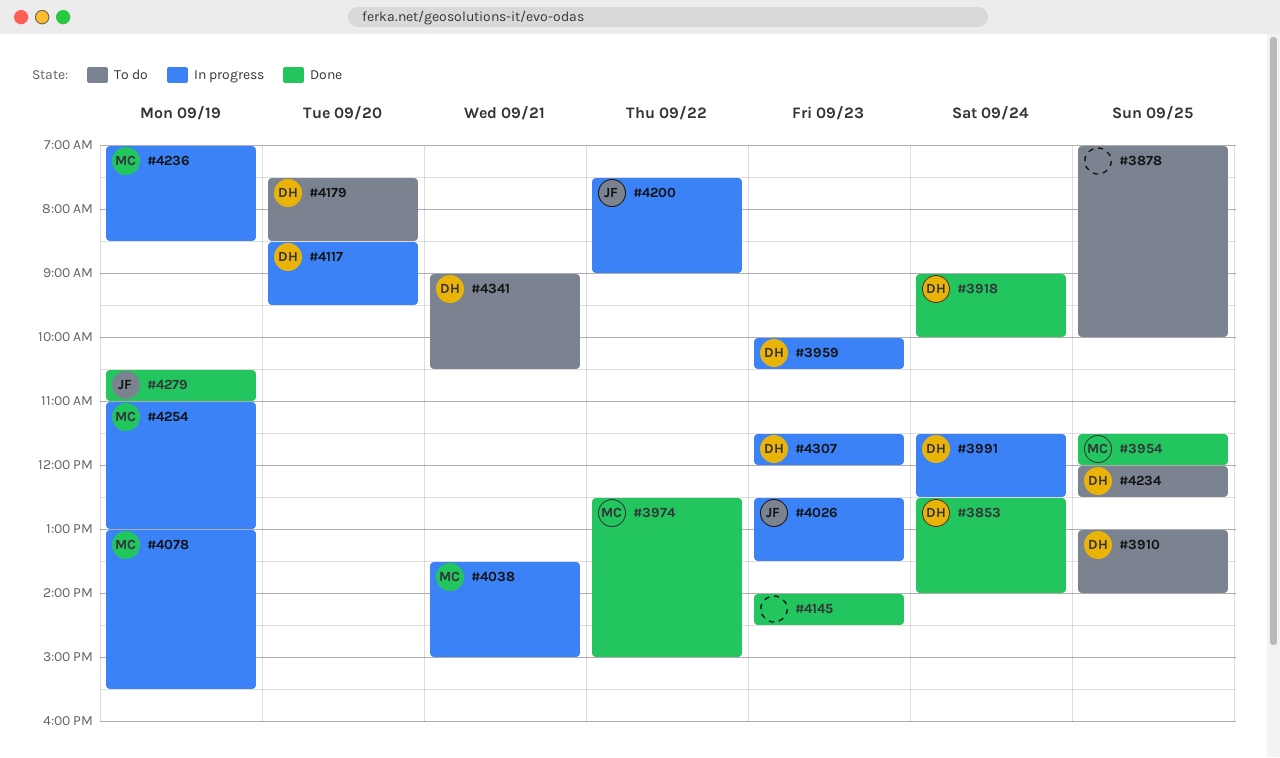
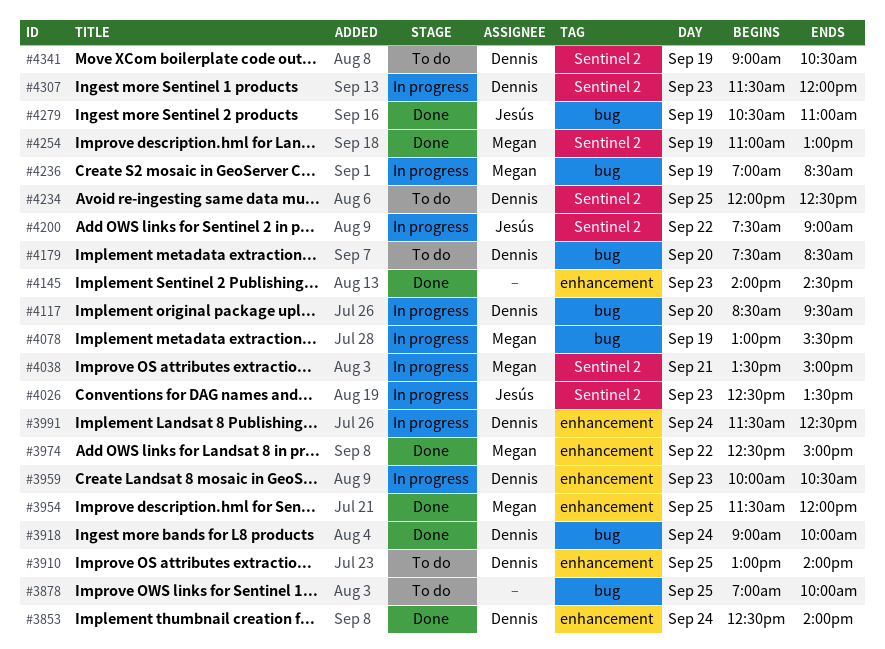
#4254, status: In progress -> Done
#4341, day: Sep 21 -> Sep 19

